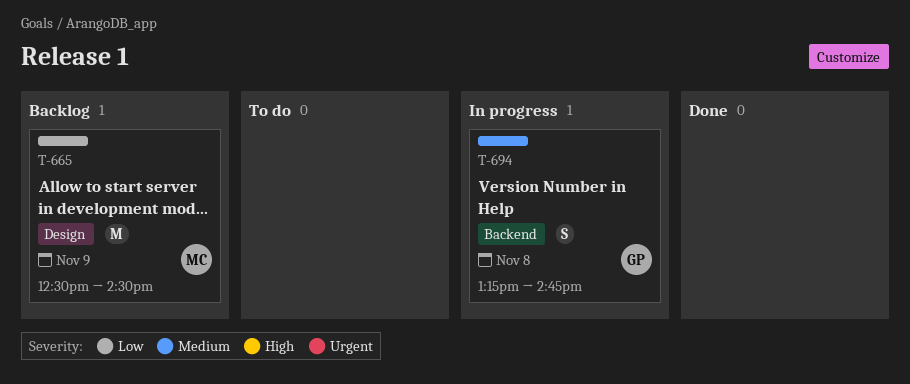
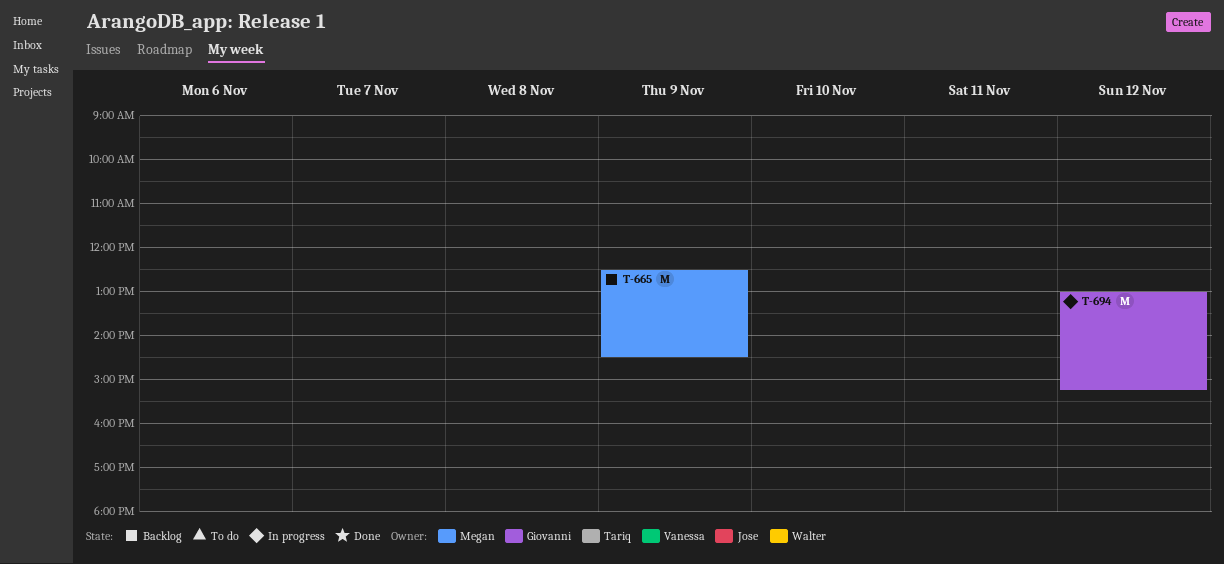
T-694, estimate: S -> M
T-694, day: Nov 8 -> Nov 12
T-694, begins: 13:15 -> 13:00
T-694, ends: 14:45 -> 15:15

